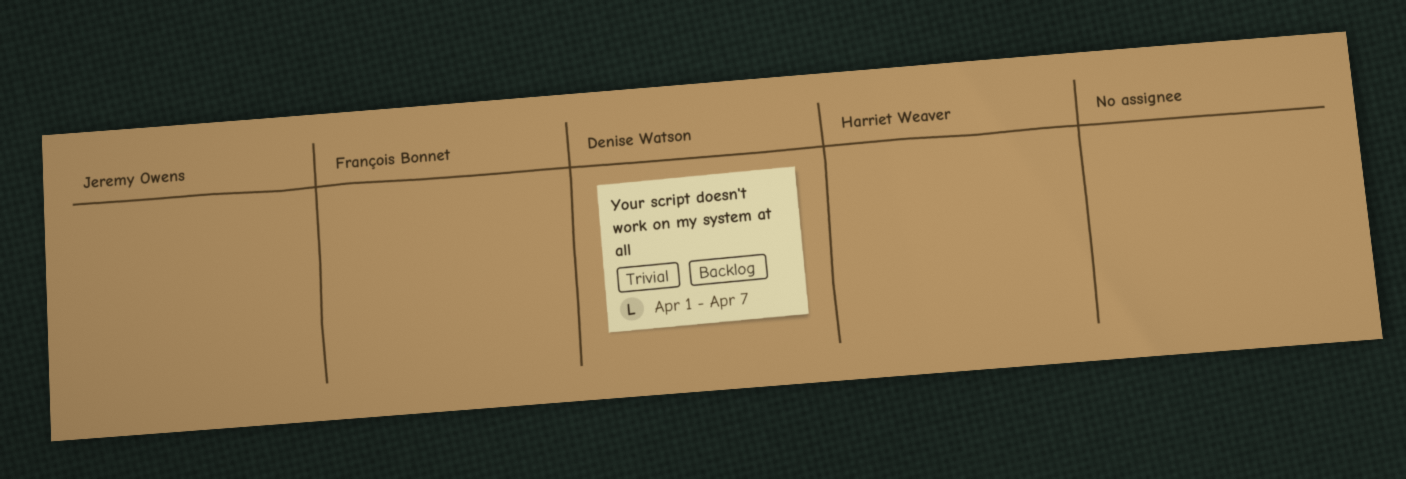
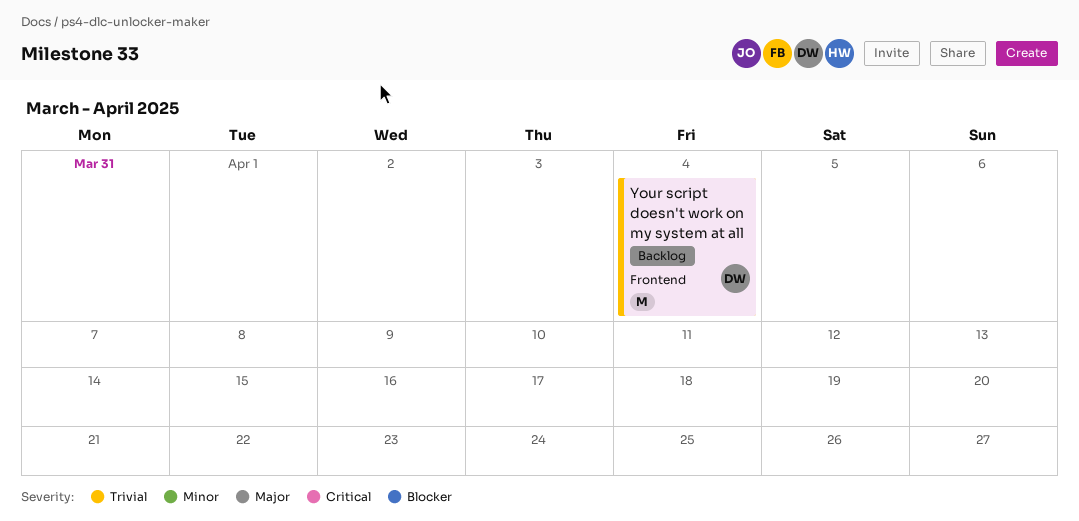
Your script doesn't work on my system at all, estimate: L -> M
Your script doesn't work on my system at all, due: Apr 7 -> Apr 4

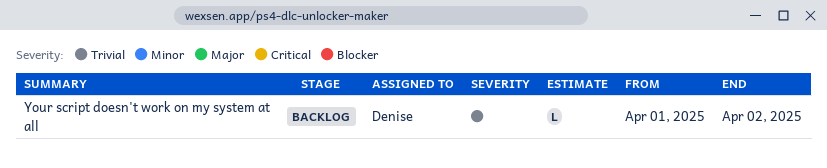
Your script doesn't work on my system at all, estimate: M -> L
Your script doesn't work on my system at all, due: Apr 4 -> Apr 2

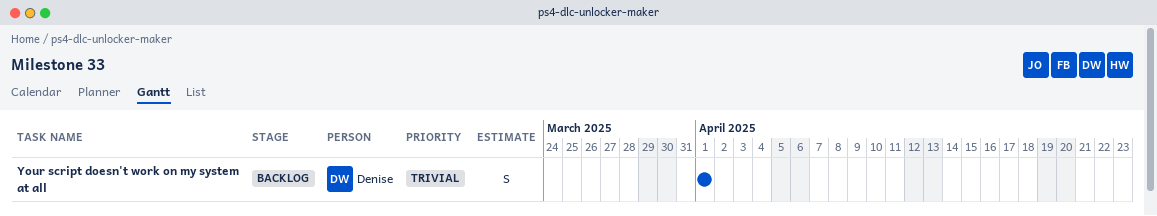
Your script doesn't work on my system at all, estimate: L -> S
Your script doesn't work on my system at all, due: Apr 2 -> Apr 1

